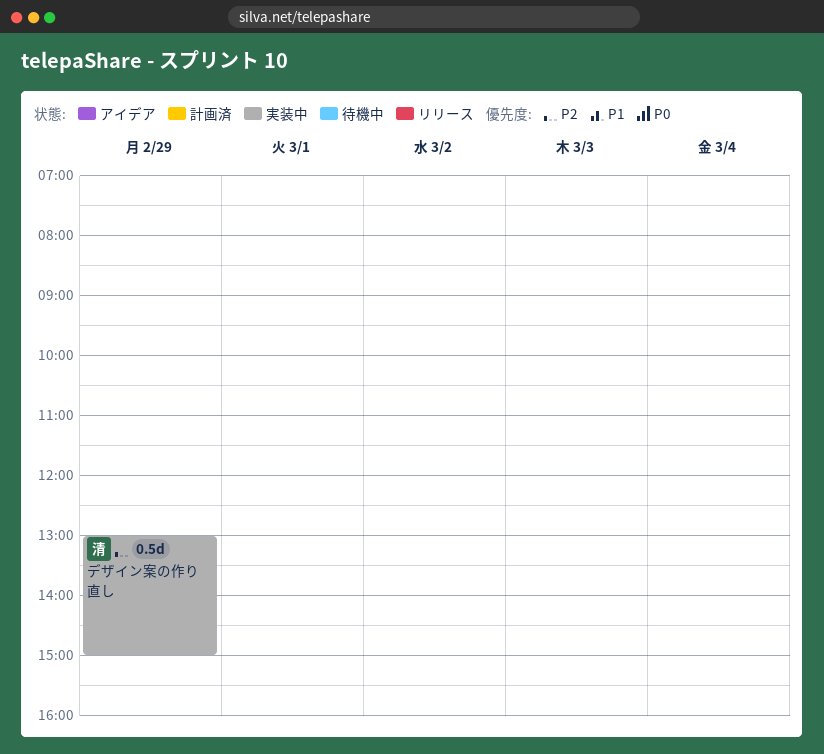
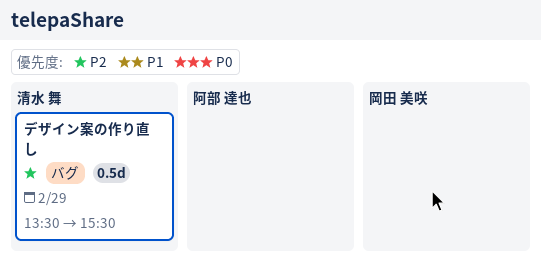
デザイン案の作り直し, begins: 13:00 -> 13:30
デザイン案の作り直し, ends: 15:00 -> 15:30

